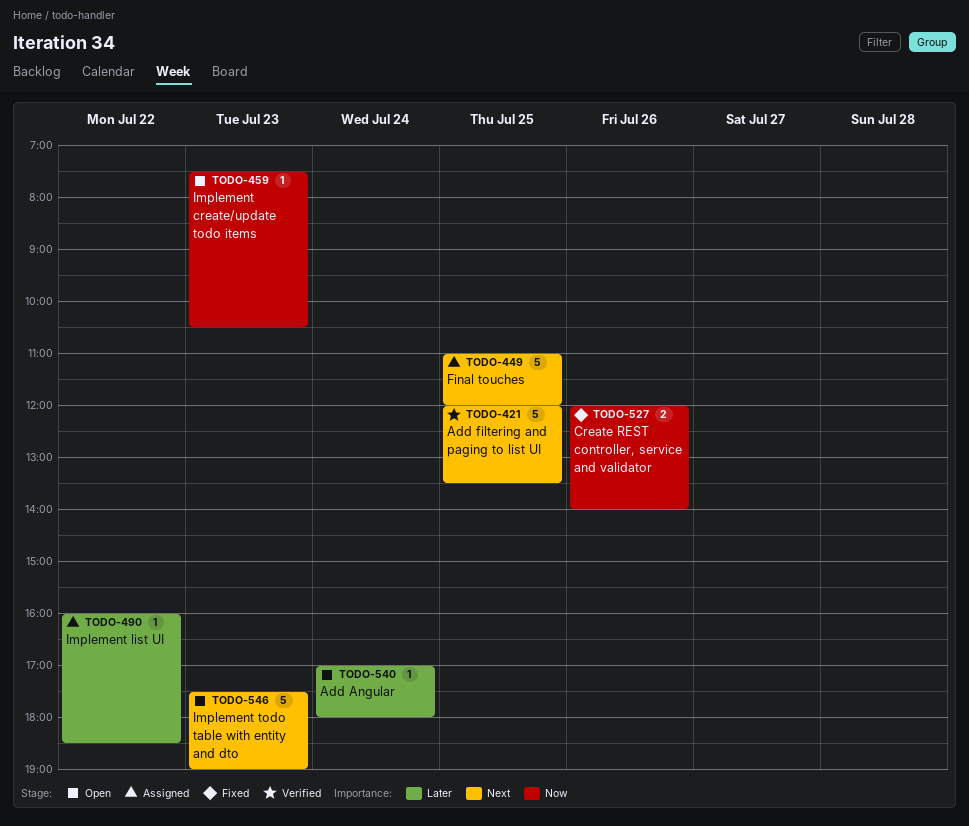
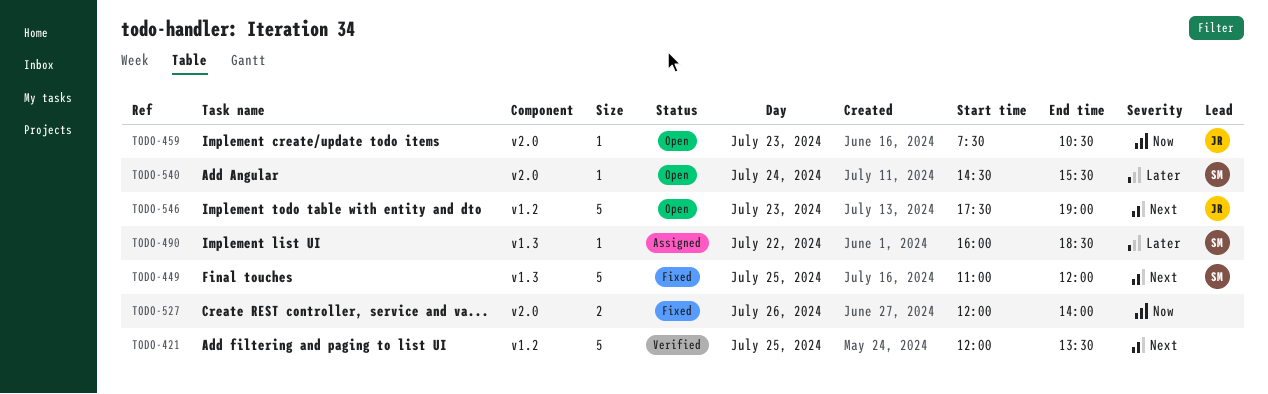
TODO-449, status: Assigned -> Fixed
TODO-540, begins: 17:00 -> 14:30
TODO-540, ends: 18:00 -> 15:30

